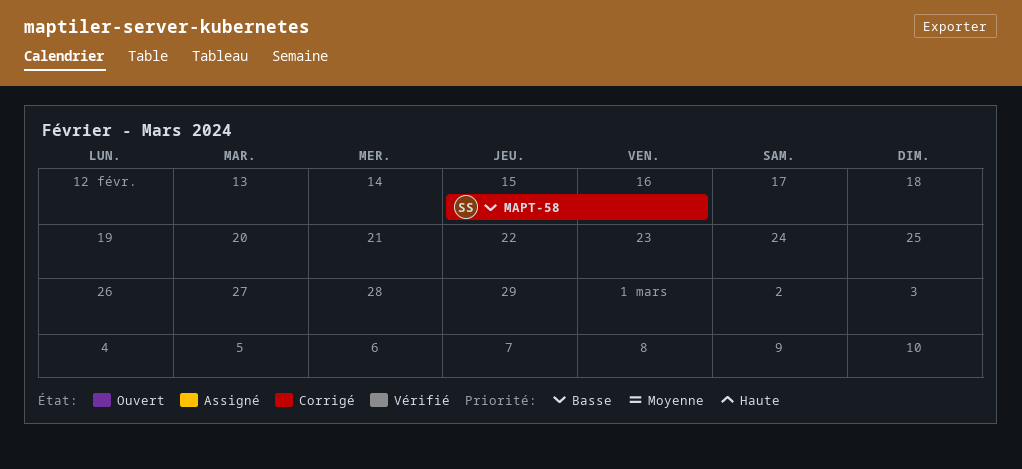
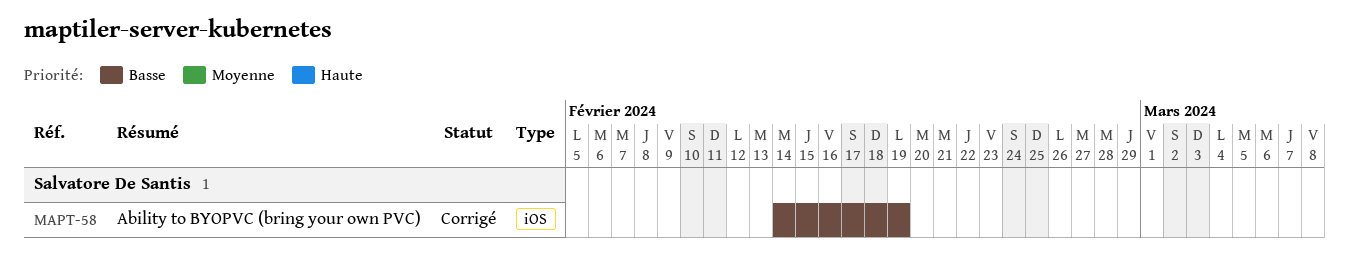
MAPT-58, start: Feb 15 -> Feb 14
MAPT-58, due: Feb 16 -> Feb 19

